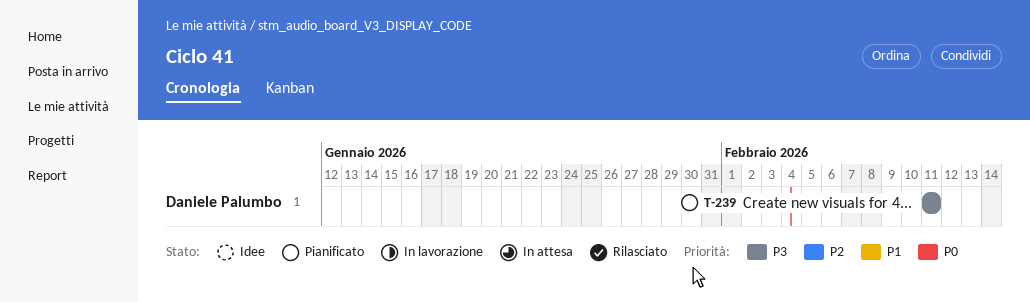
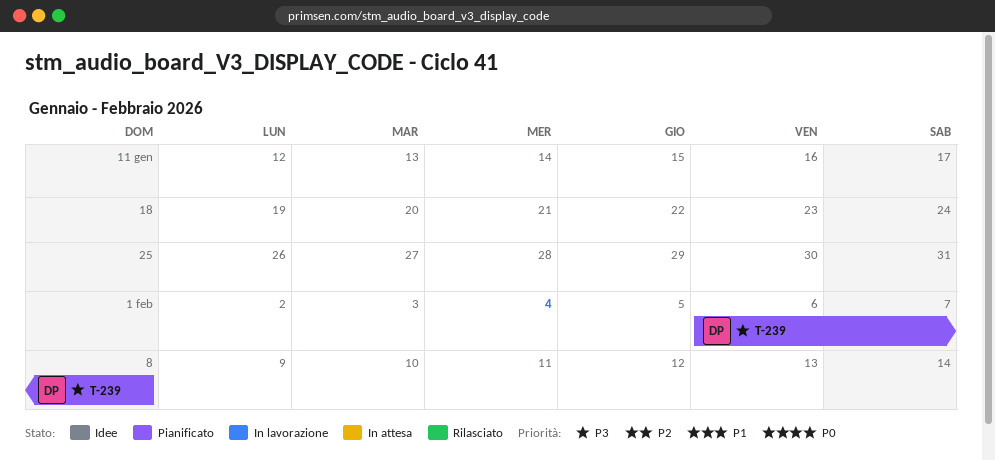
T-239, start: Feb 11 -> Feb 6
T-239, due: Feb 11 -> Feb 8

